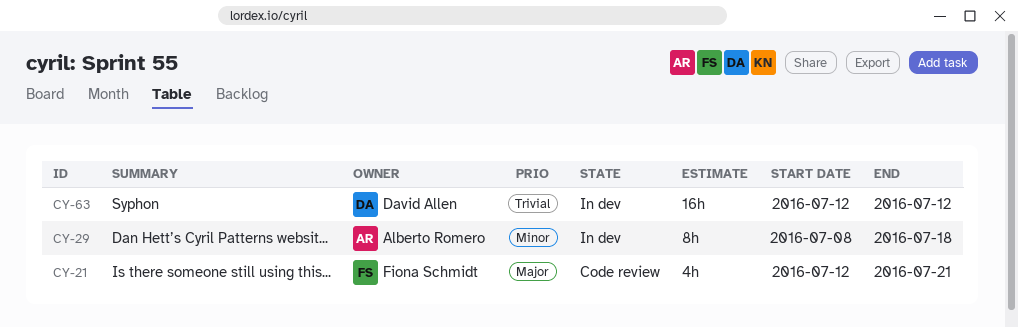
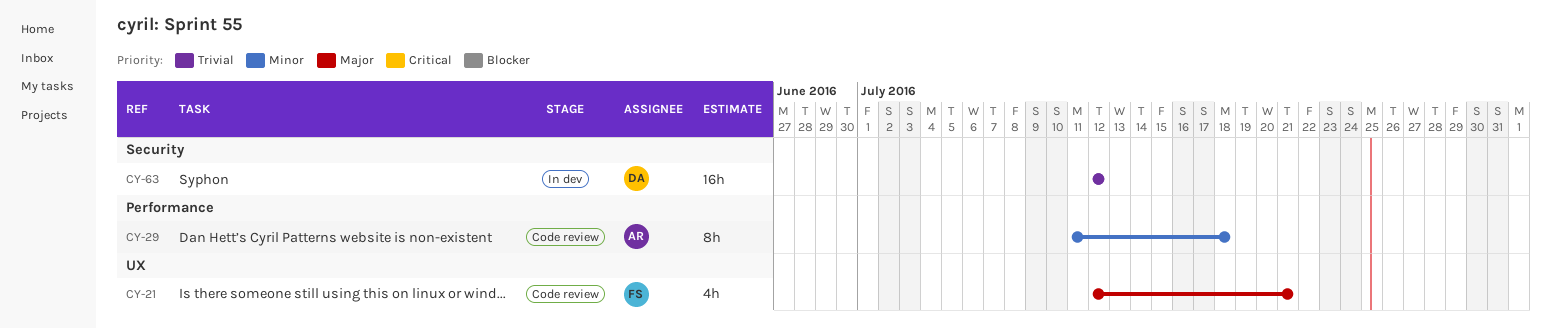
CY-29, status: In dev -> Code review
CY-29, start: Jul 8 -> Jul 11

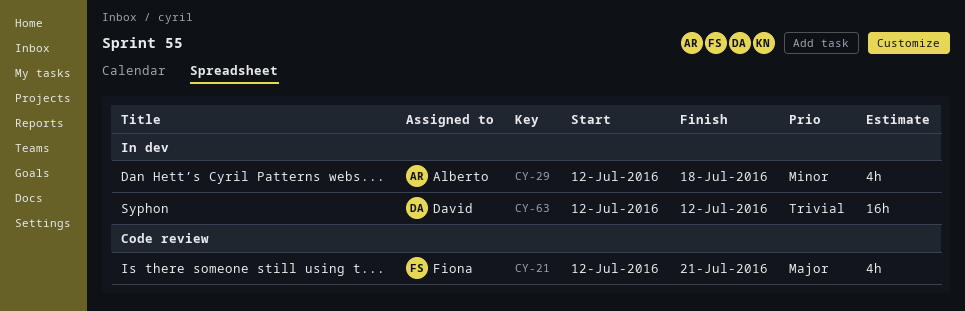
CY-29, status: Code review -> In dev
CY-29, estimate: 8h -> 4h
CY-29, start: Jul 11 -> Jul 12

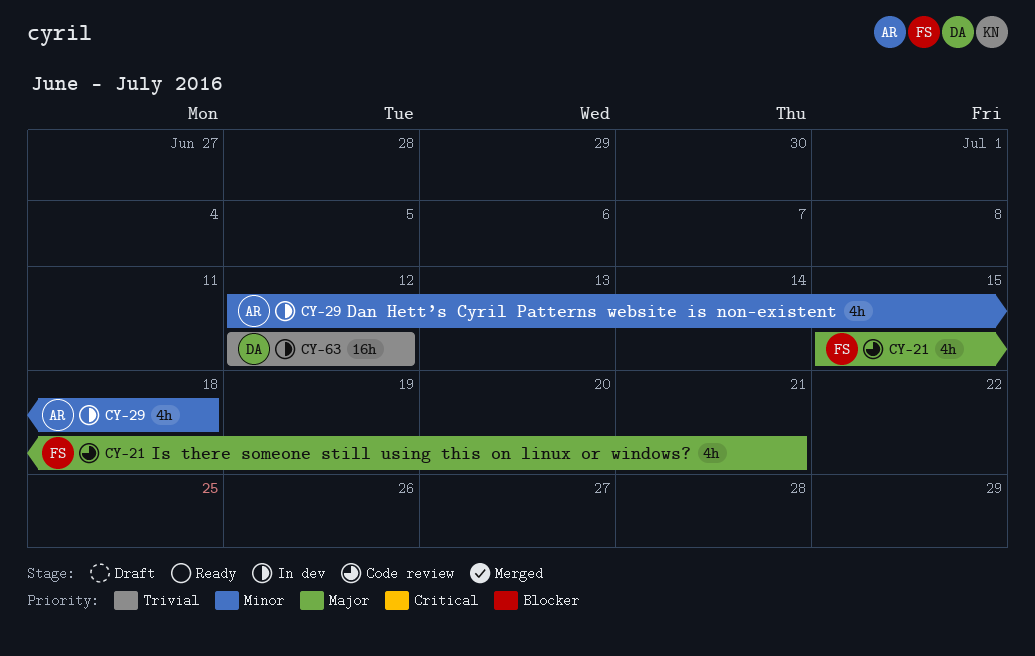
CY-21, start: Jul 12 -> Jul 15

